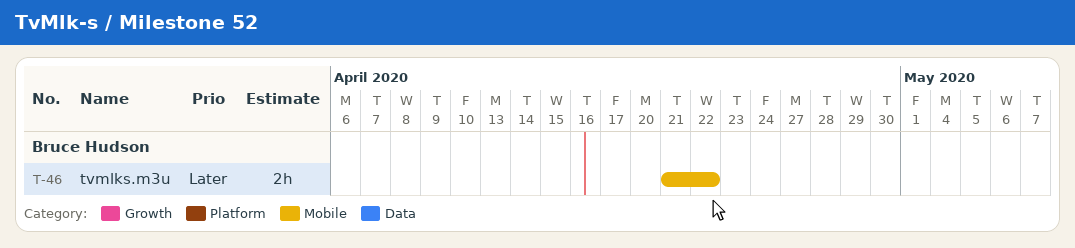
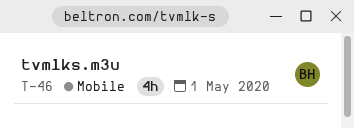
T-46, estimate: 2h -> 4h
T-46, due: Apr 22 -> May 1

